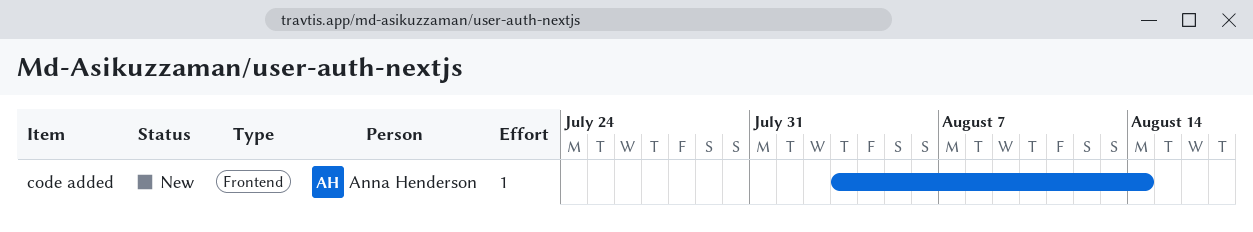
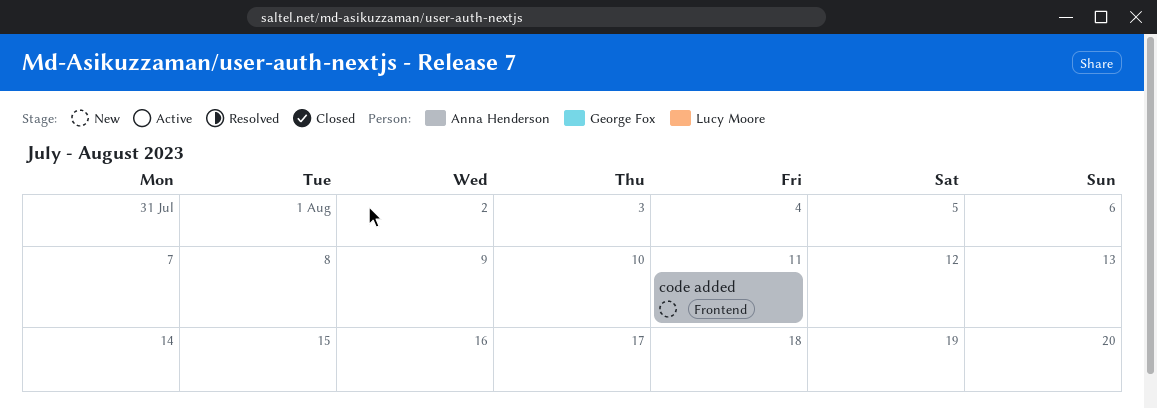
code added, due: Aug 14 -> Aug 11

